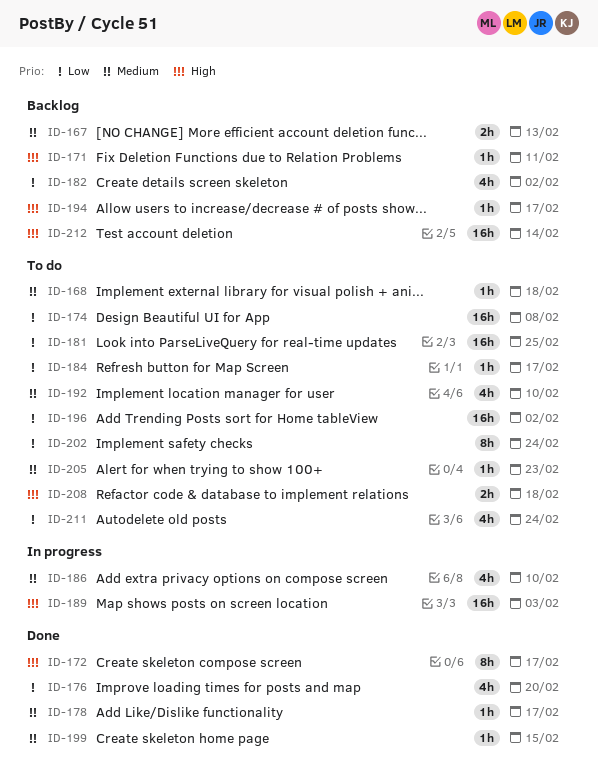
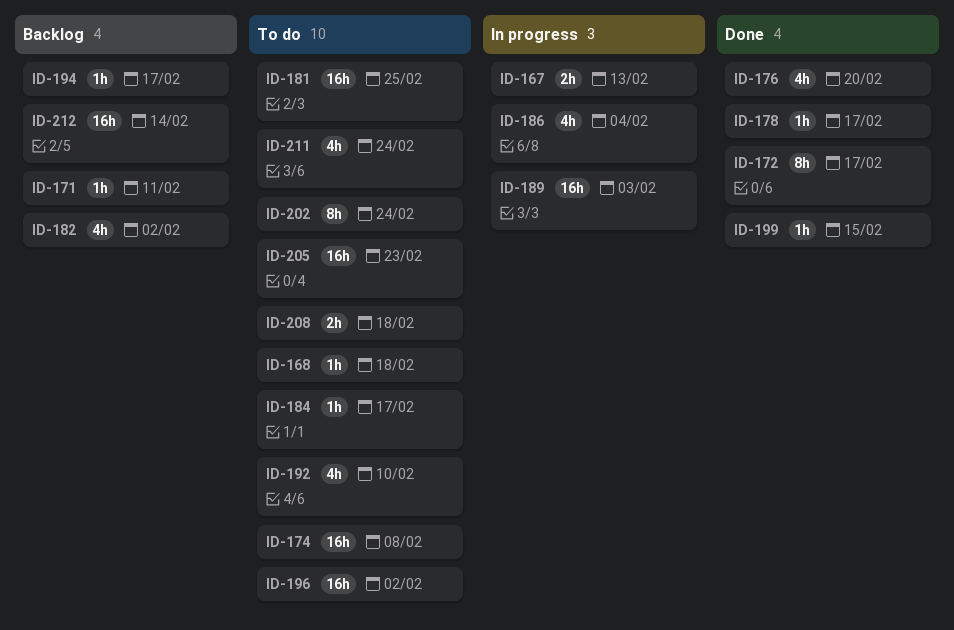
ID-167, status: Backlog -> In progress
ID-186, due: Feb 10 -> Feb 4
ID-205, estimate: 1h -> 16h

